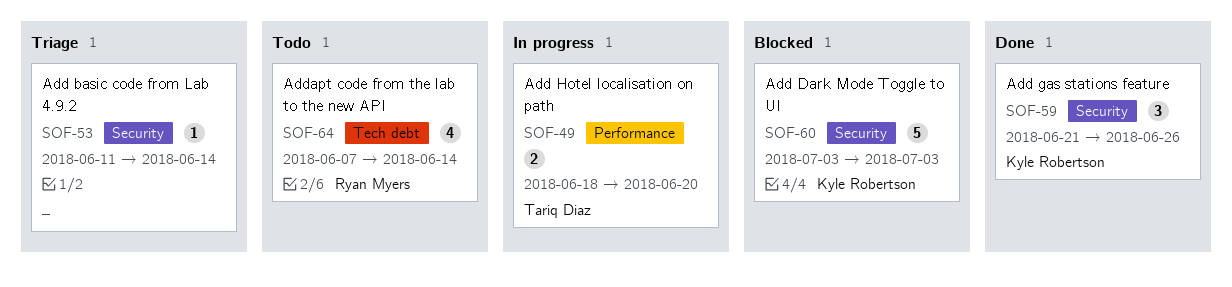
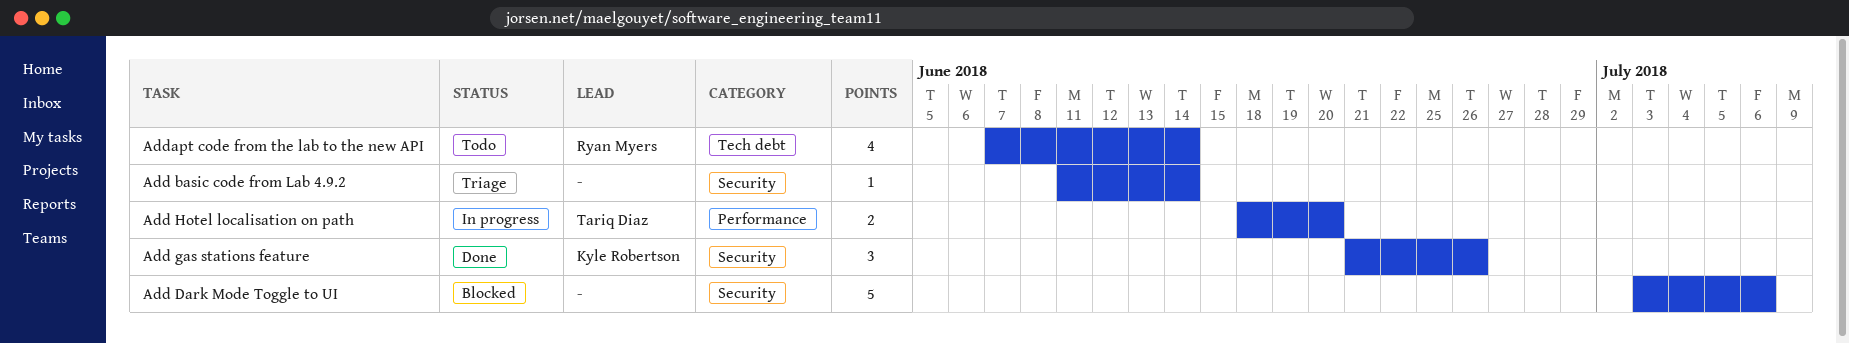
Add Dark Mode Toggle to UI, owner: Kyle Robertson -> none
Add Dark Mode Toggle to UI, due: Jul 3 -> Jul 6

